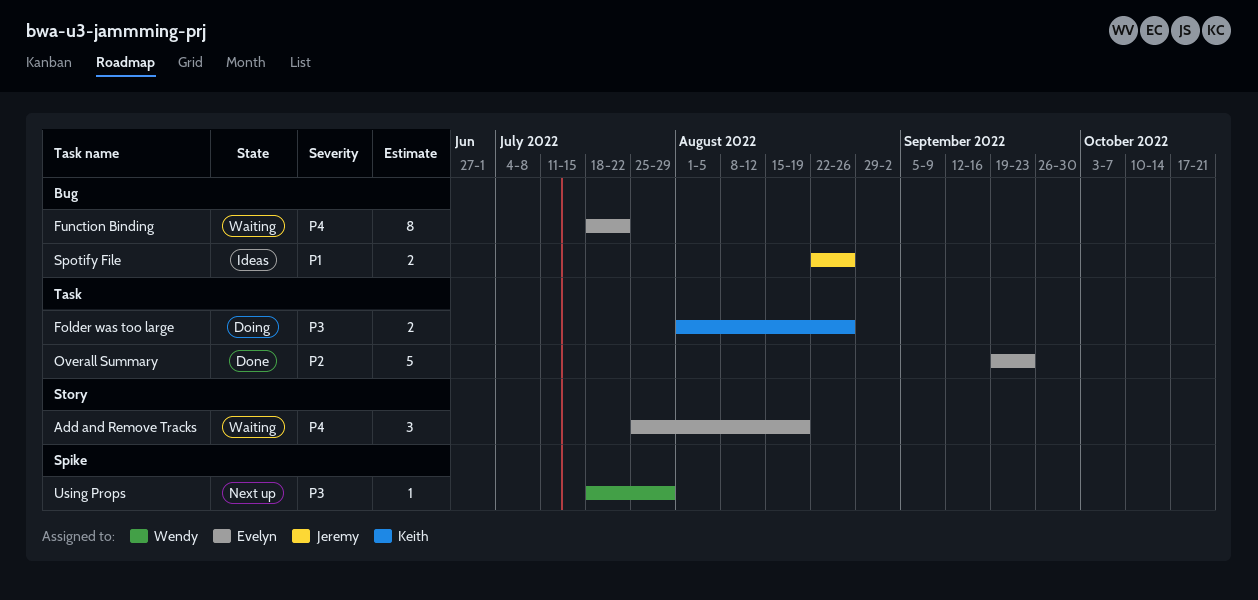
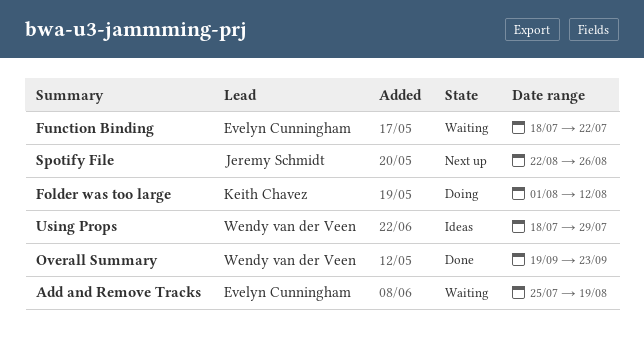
Folder was too large, due: Aug 26 -> Aug 12
Overall Summary, owner: Evelyn Cunningham -> Wendy van der Veen
Spotify File, status: Ideas -> Next up
Using Props, status: Next up -> Ideas

